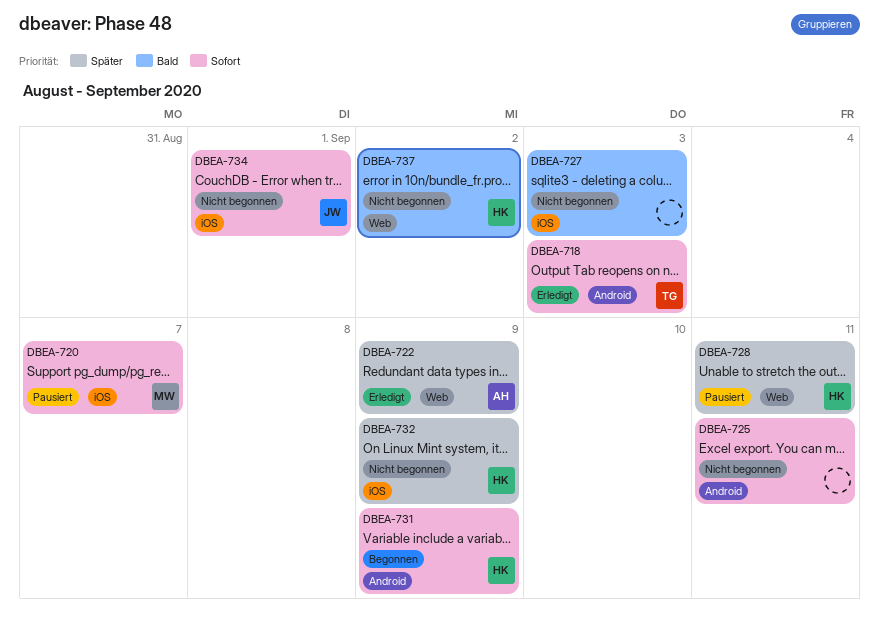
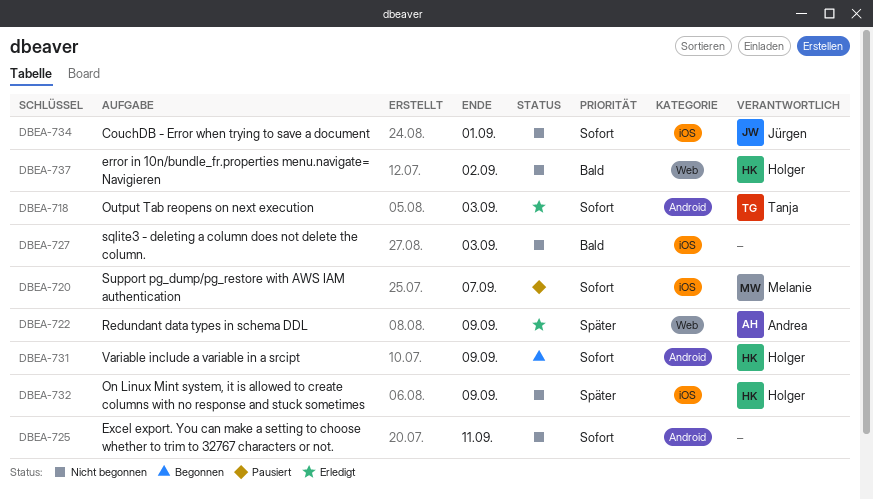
DBEA-728: present -> none

